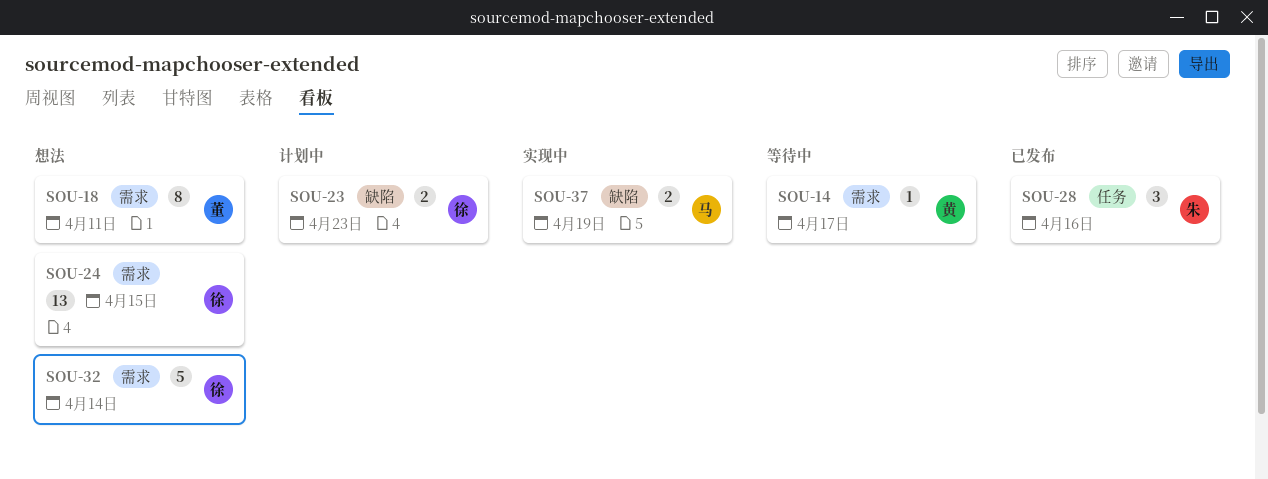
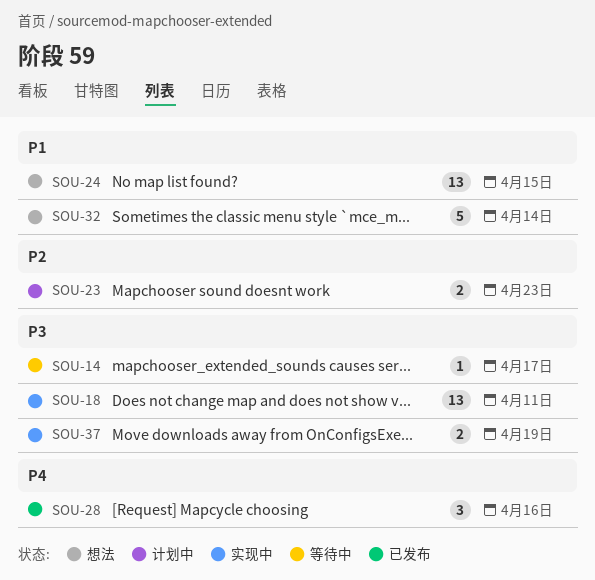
SOU-18, status: 想法 -> 实现中
SOU-18, estimate: 8 -> 13

